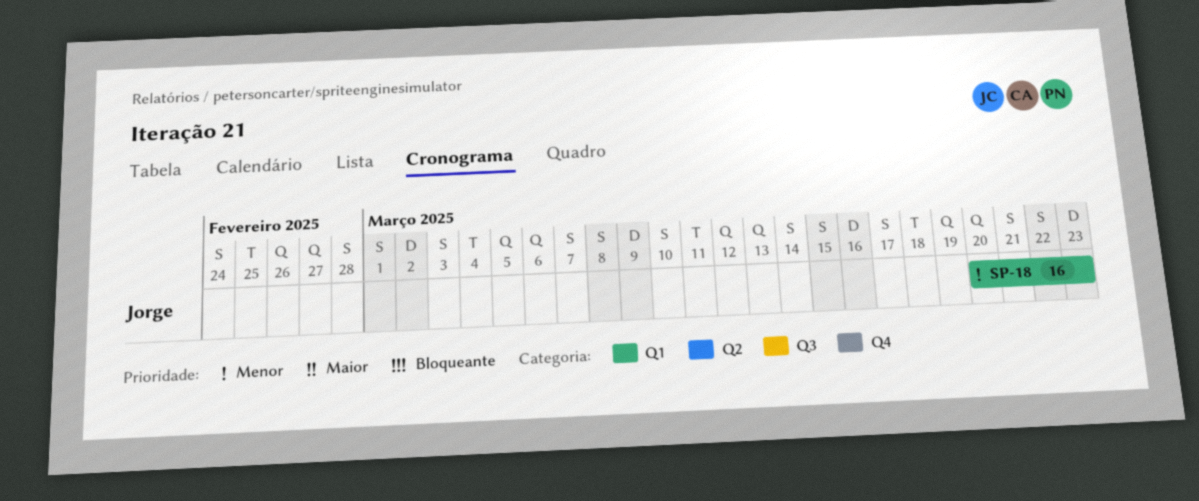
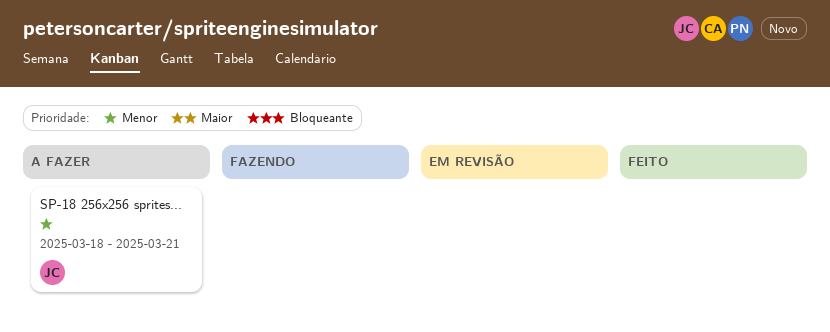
SP-18, start: Mar 20 -> Mar 18
SP-18, due: Mar 23 -> Mar 21

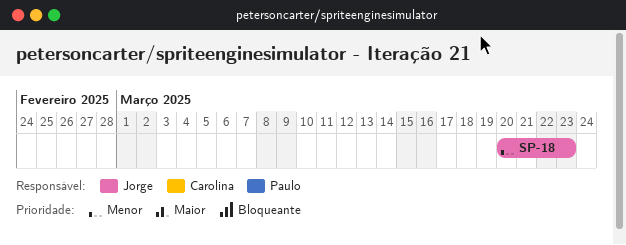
SP-18, start: Mar 18 -> Mar 20
SP-18, due: Mar 21 -> Mar 23

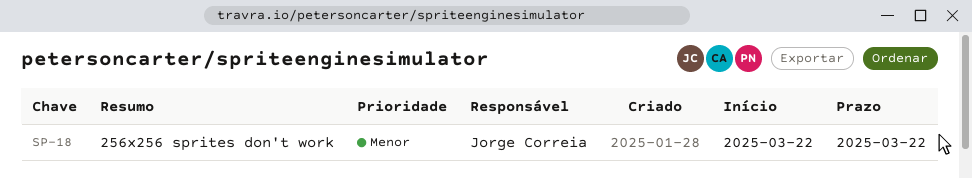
SP-18, start: Mar 20 -> Mar 22
SP-18, due: Mar 23 -> Mar 22

